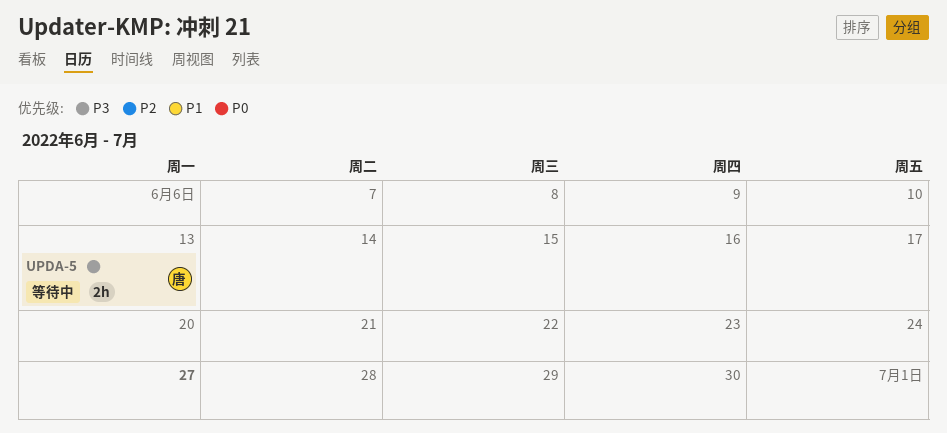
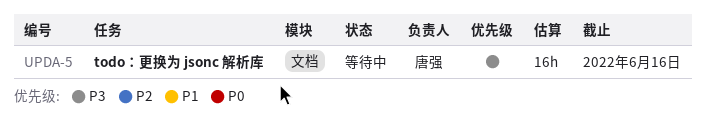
UPDA-5, estimate: 2h -> 16h
UPDA-5, due: Jun 13 -> Jun 16

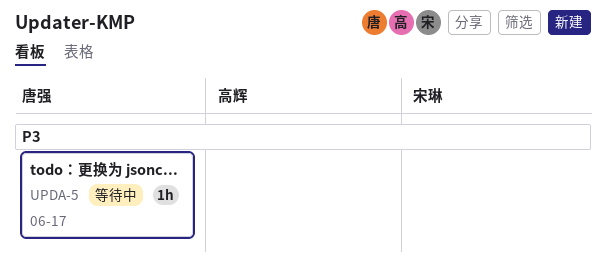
UPDA-5, estimate: 16h -> 1h
UPDA-5, due: Jun 16 -> Jun 17

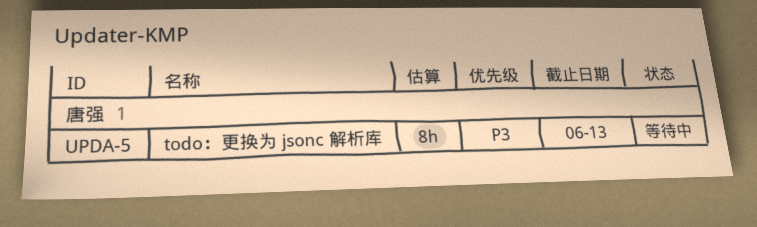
UPDA-5, estimate: 1h -> 8h
UPDA-5, due: Jun 17 -> Jun 13

